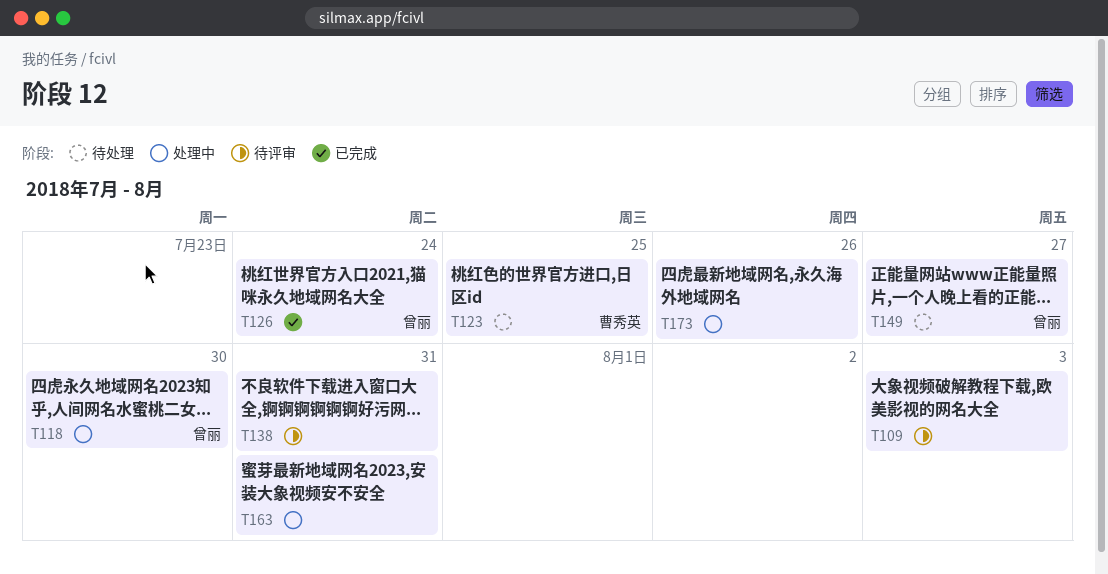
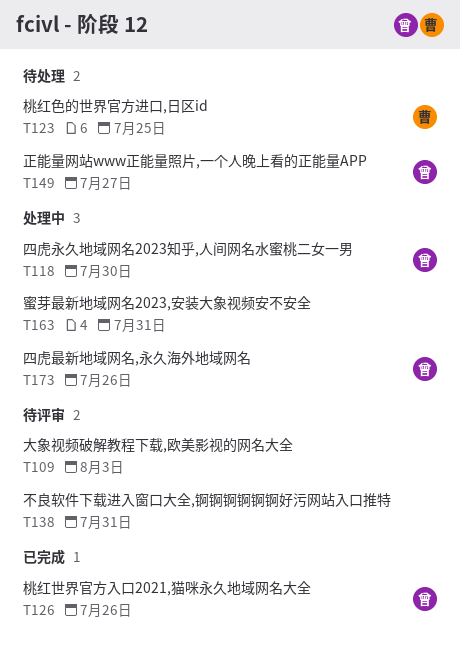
T126, due: Jul 24 -> Jul 26
T173, owner: none -> 曾丽

